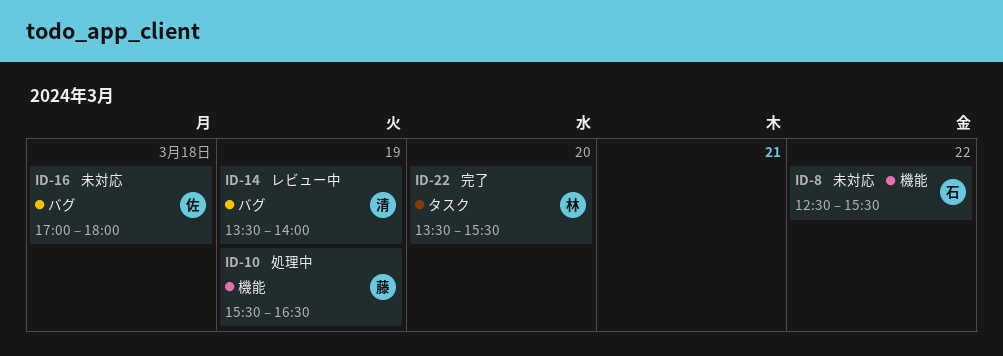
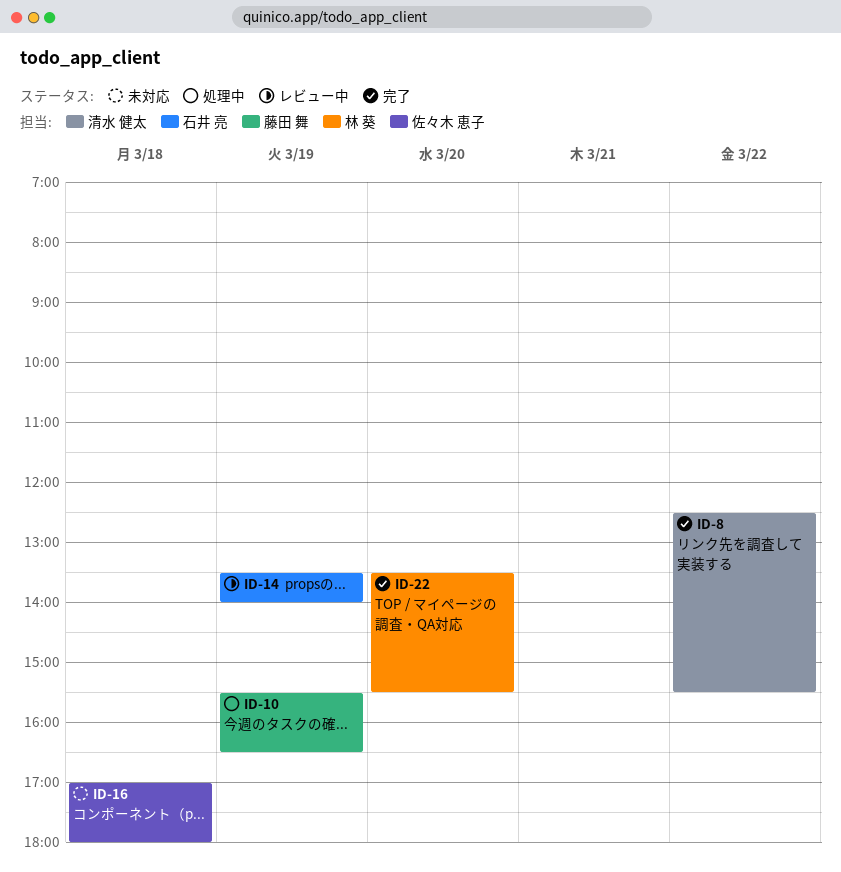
ID-8, status: 未対応 -> 完了
ID-8, owner: 石井 亮 -> 清水 健太
ID-14, owner: 清水 健太 -> 石井 亮

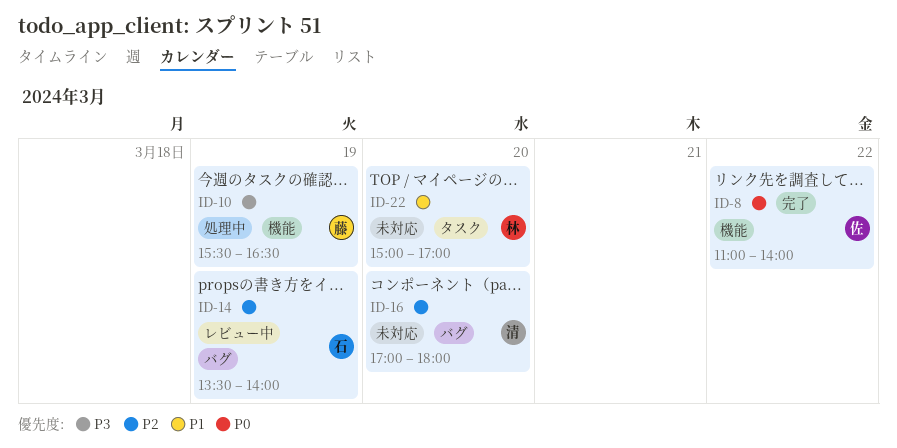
ID-8, owner: 清水 健太 -> 佐々木 恵子
ID-8, begins: 12:30 -> 11:00
ID-8, ends: 15:30 -> 14:00
ID-16, owner: 佐々木 恵子 -> 清水 健太
ID-16, day: Mar 18 -> Mar 20
ID-22, status: 完了 -> 未対応
ID-22, begins: 13:30 -> 15:00
ID-22, ends: 15:30 -> 17:00

